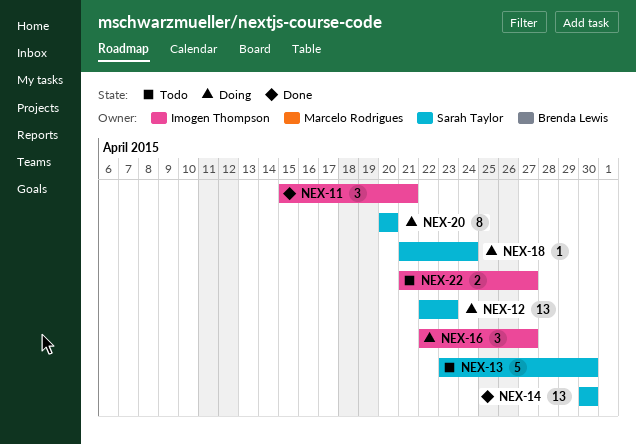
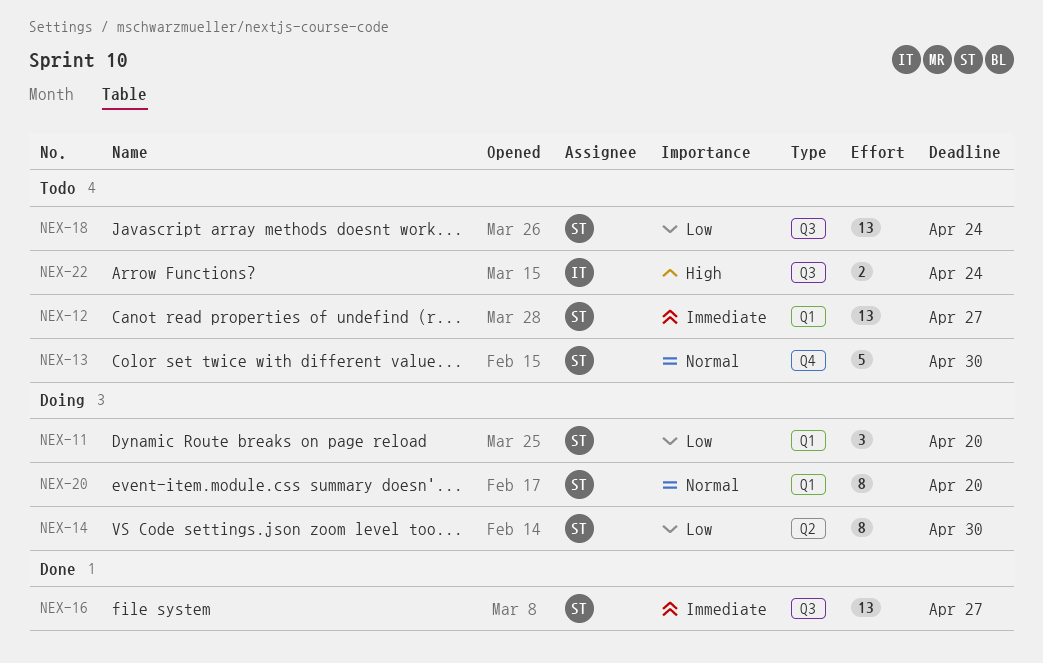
NEX-11, status: Done -> Doing
NEX-11, owner: Imogen Thompson -> Sarah Taylor
NEX-11, due: Apr 21 -> Apr 20
NEX-12, status: Doing -> Todo
NEX-12, due: Apr 23 -> Apr 27
NEX-14, status: Done -> Doing
NEX-14, estimate: 13 -> 8
NEX-16, status: Doing -> Done
NEX-16, owner: Imogen Thompson -> Sarah Taylor
NEX-16, estimate: 3 -> 13
NEX-18, status: Doing -> Todo
NEX-18, estimate: 1 -> 13
NEX-22, due: Apr 27 -> Apr 24

